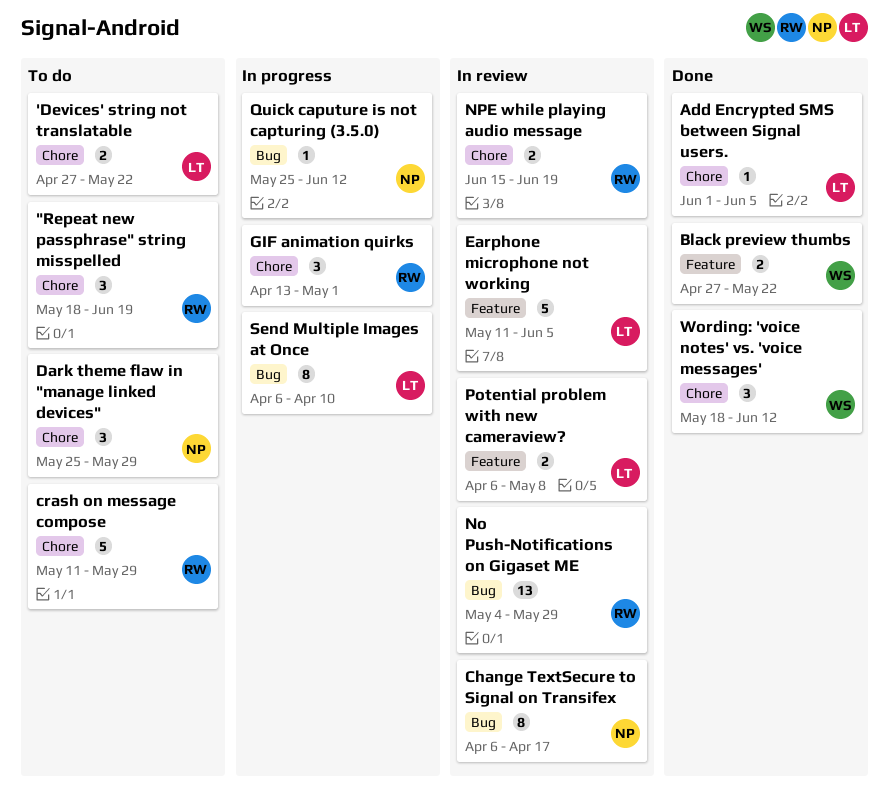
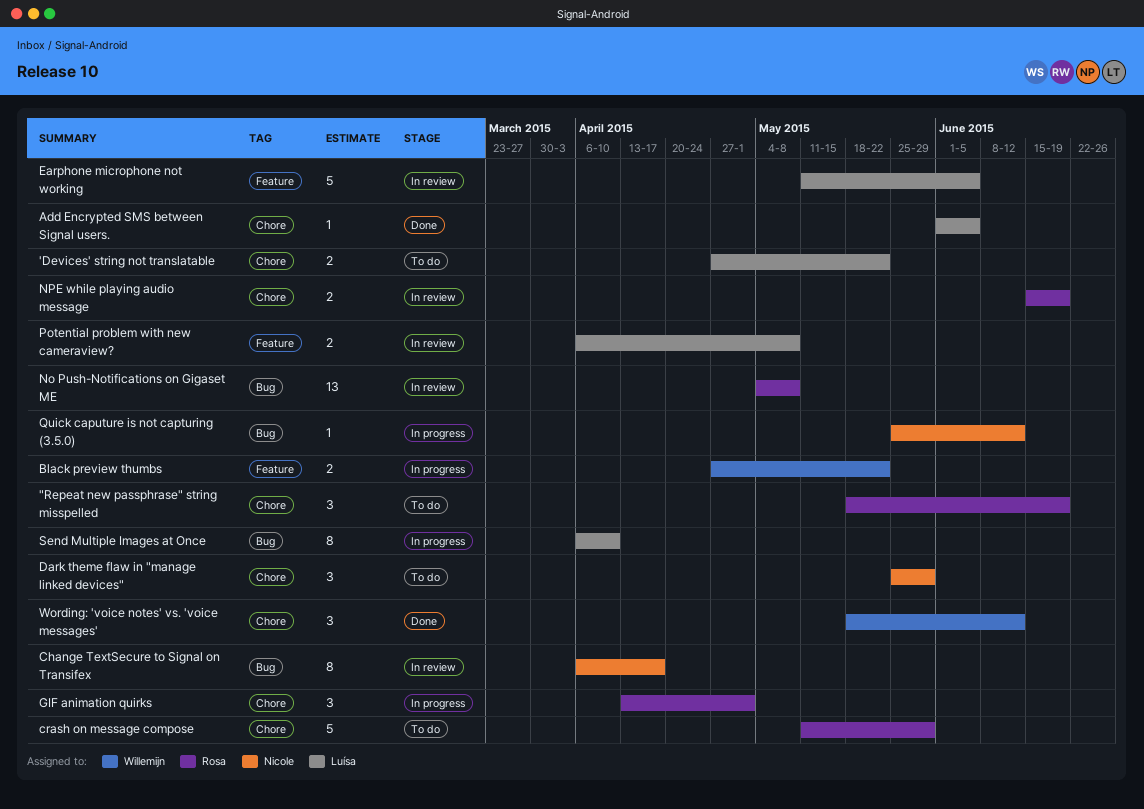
Black preview thumbs, status: Done -> In progress
No Push-Notifications on Gigaset ME, due: May 29 -> May 8

